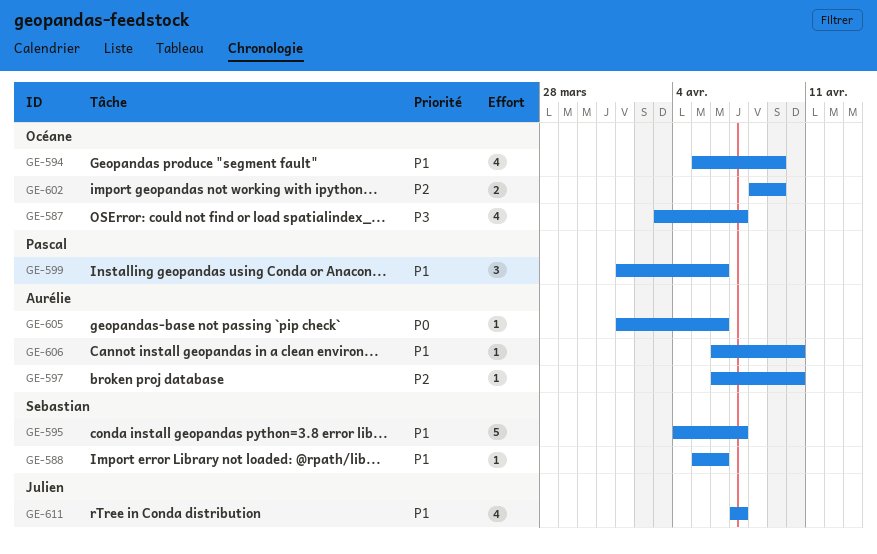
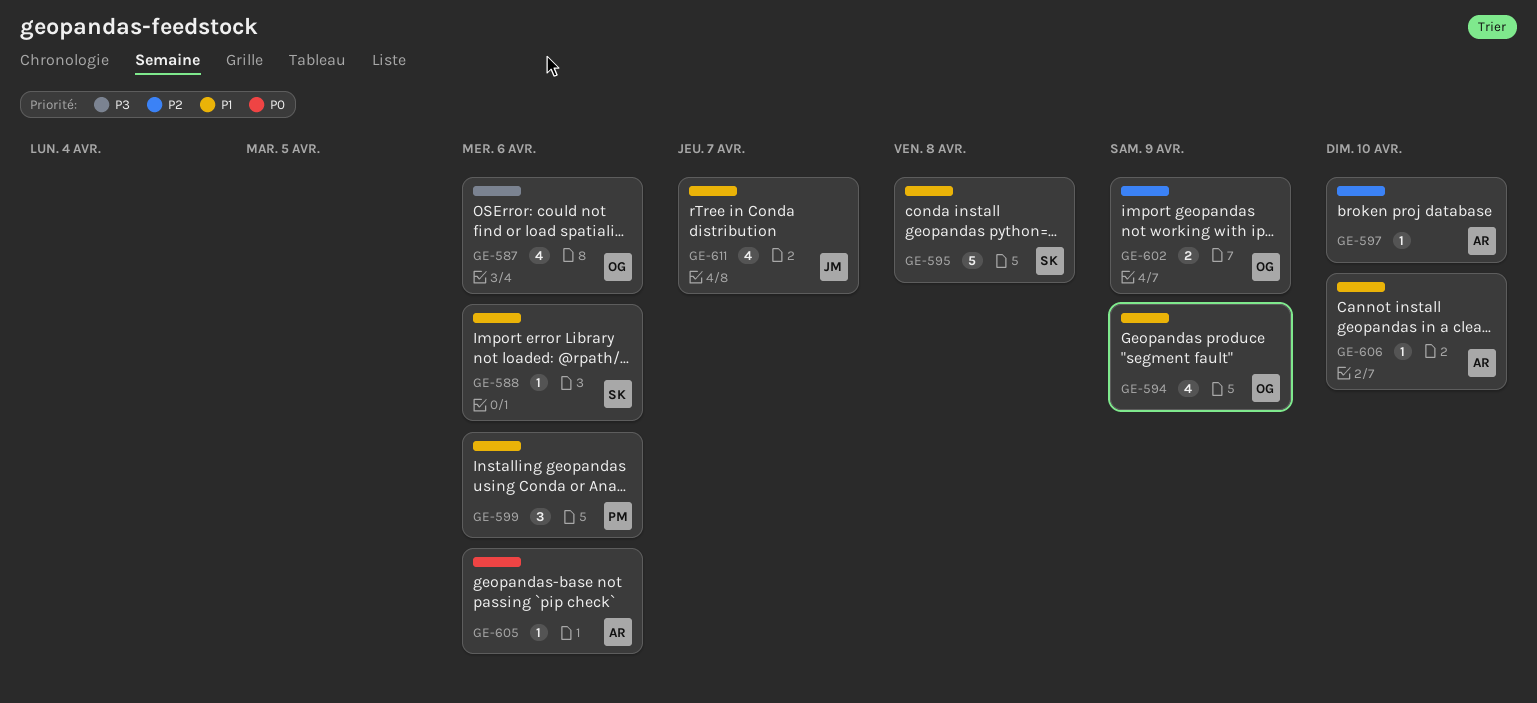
GE-587, due: Apr 7 -> Apr 6
GE-595, due: Apr 7 -> Apr 8

